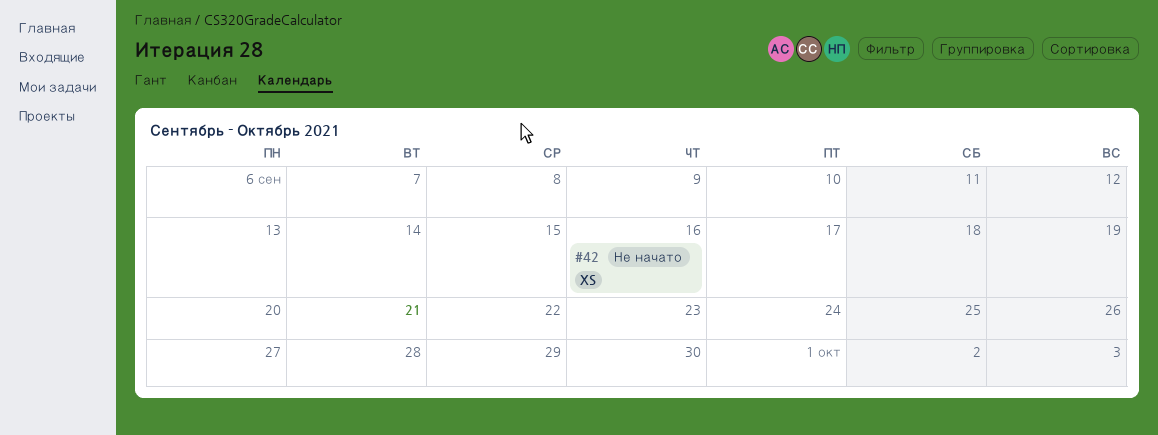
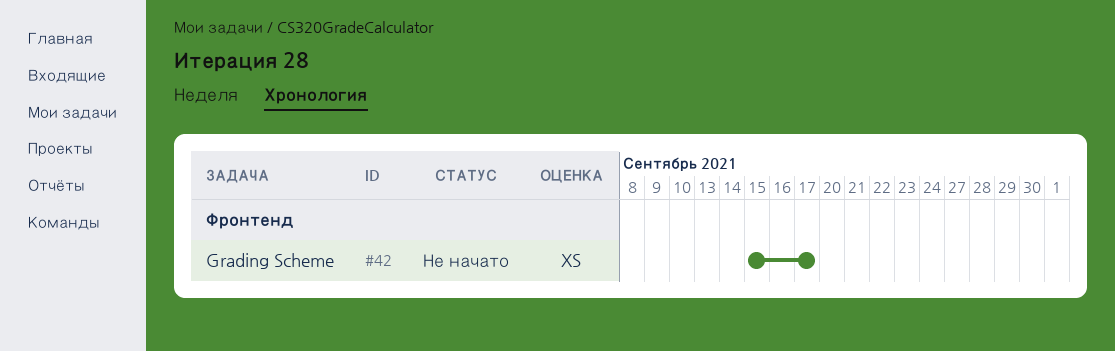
#42, due: Sep 16 -> Sep 17

